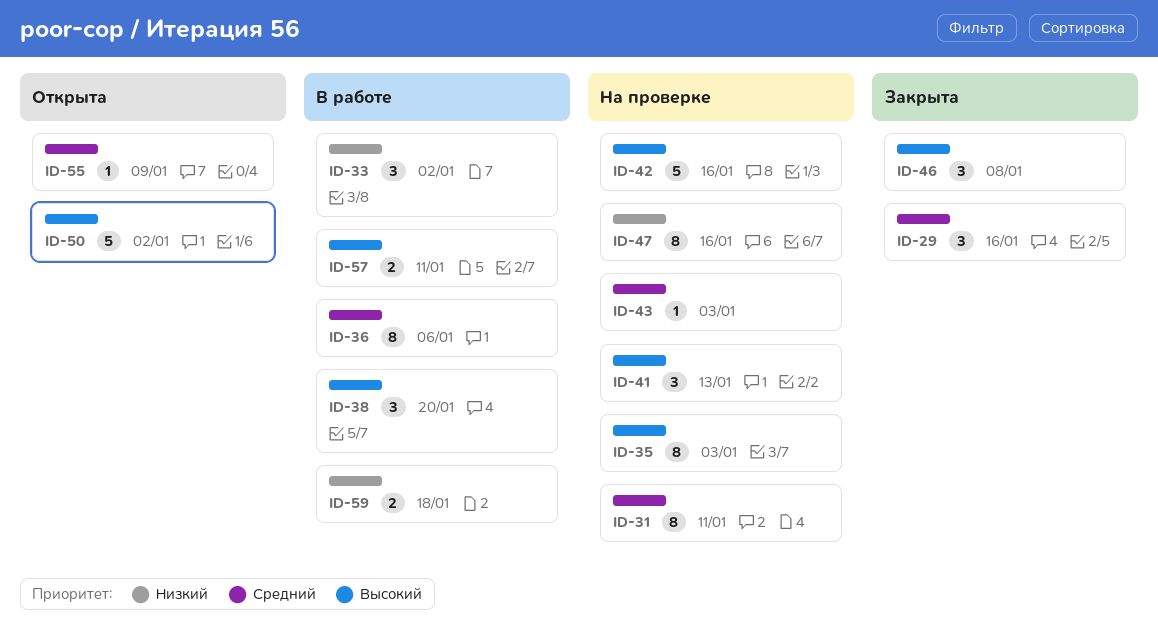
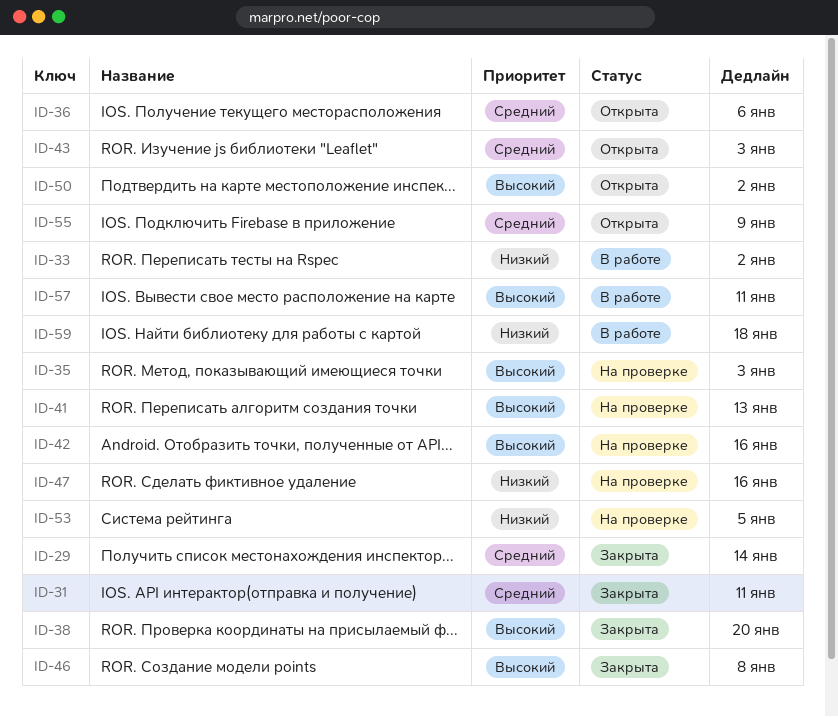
ID-29, due: Jan 16 -> Jan 14
ID-31, status: На проверке -> Закрыта
ID-36, status: В работе -> Открыта
ID-38, status: В работе -> Закрыта
ID-43, status: На проверке -> Открыта
ID-53: none -> present

